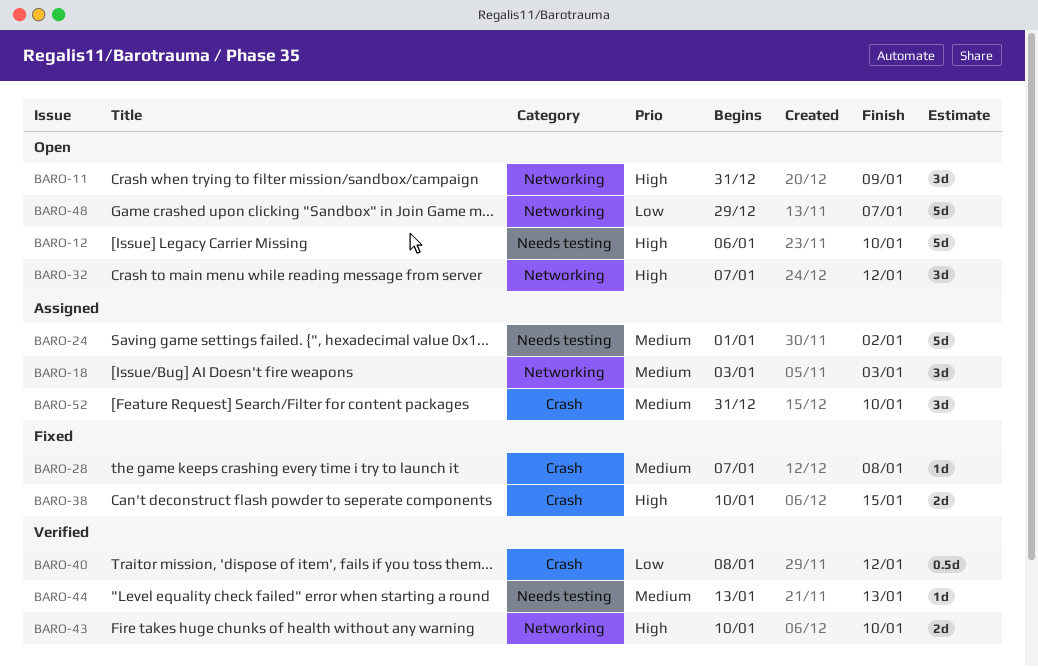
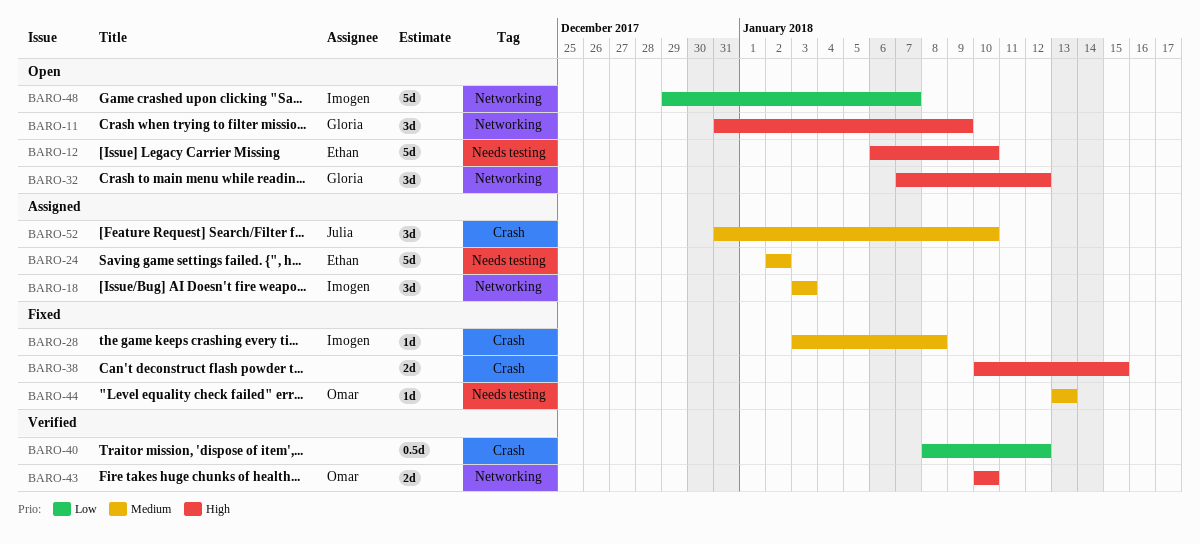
BARO-24, start: Jan 1 -> Jan 2
BARO-28, start: Jan 7 -> Jan 3
BARO-44, status: Verified -> Fixed

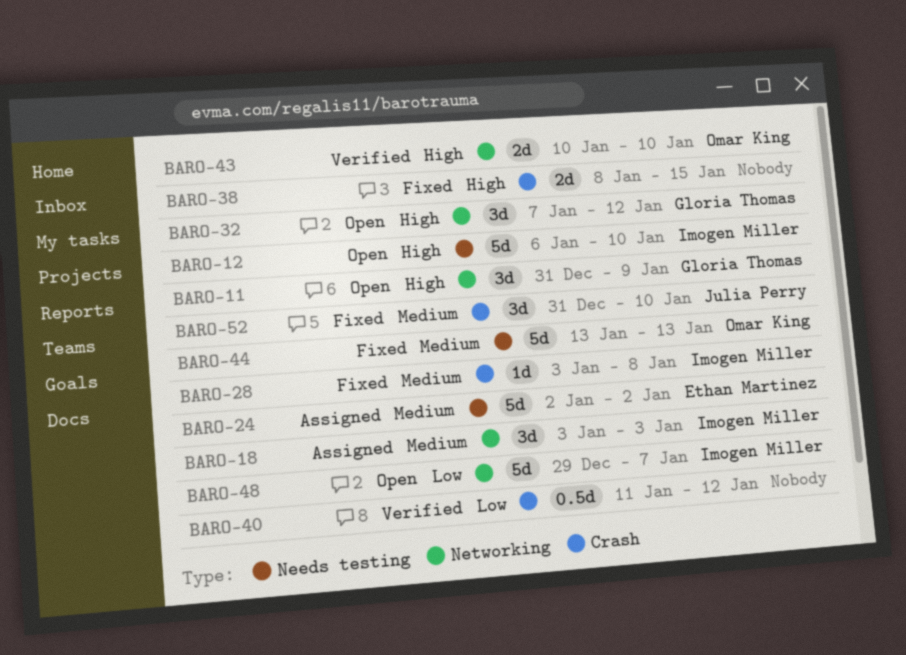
BARO-12, owner: Ethan Martinez -> Imogen Miller
BARO-38, start: Jan 10 -> Jan 8
BARO-40, start: Jan 8 -> Jan 11
BARO-44, estimate: 1d -> 5d
BARO-52, status: Assigned -> Fixed

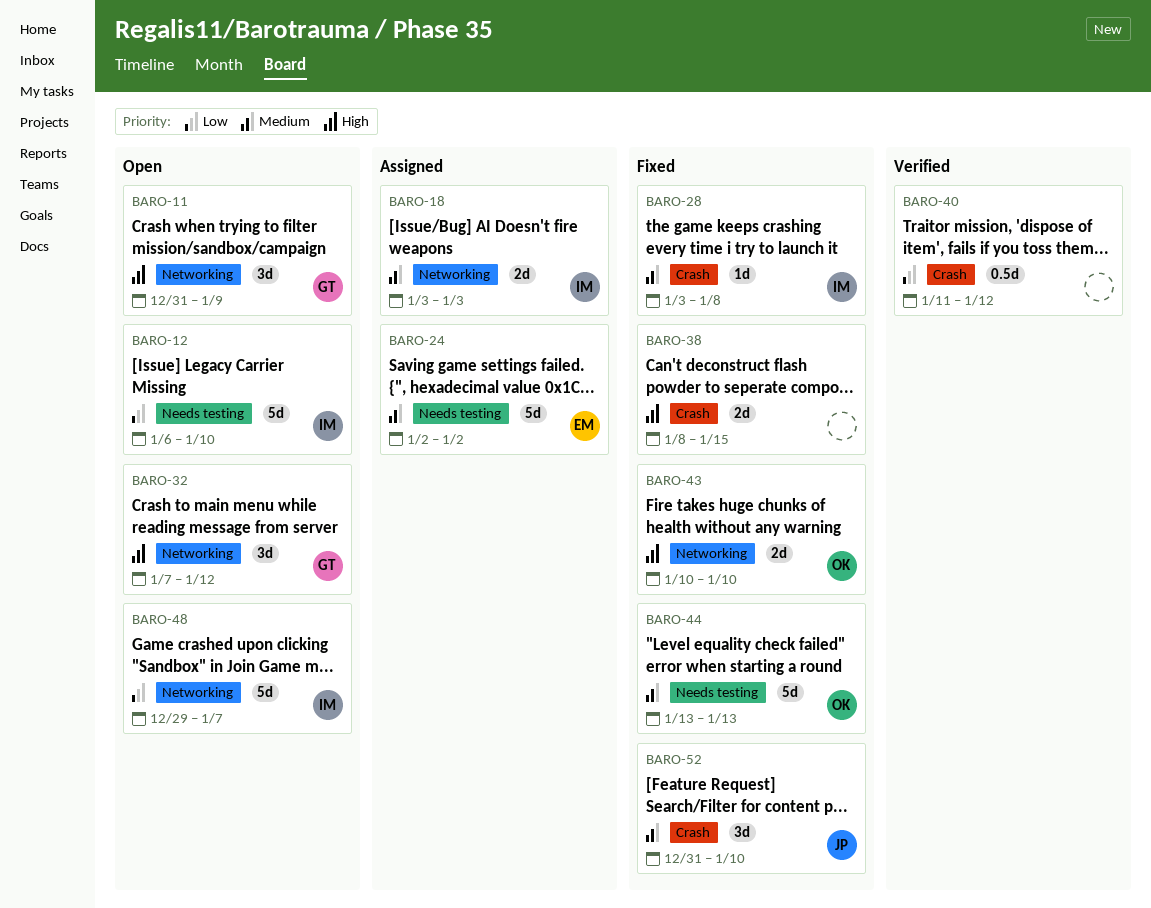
BARO-12, priority: High -> Low
BARO-18, estimate: 3d -> 2d
BARO-43, status: Verified -> Fixed

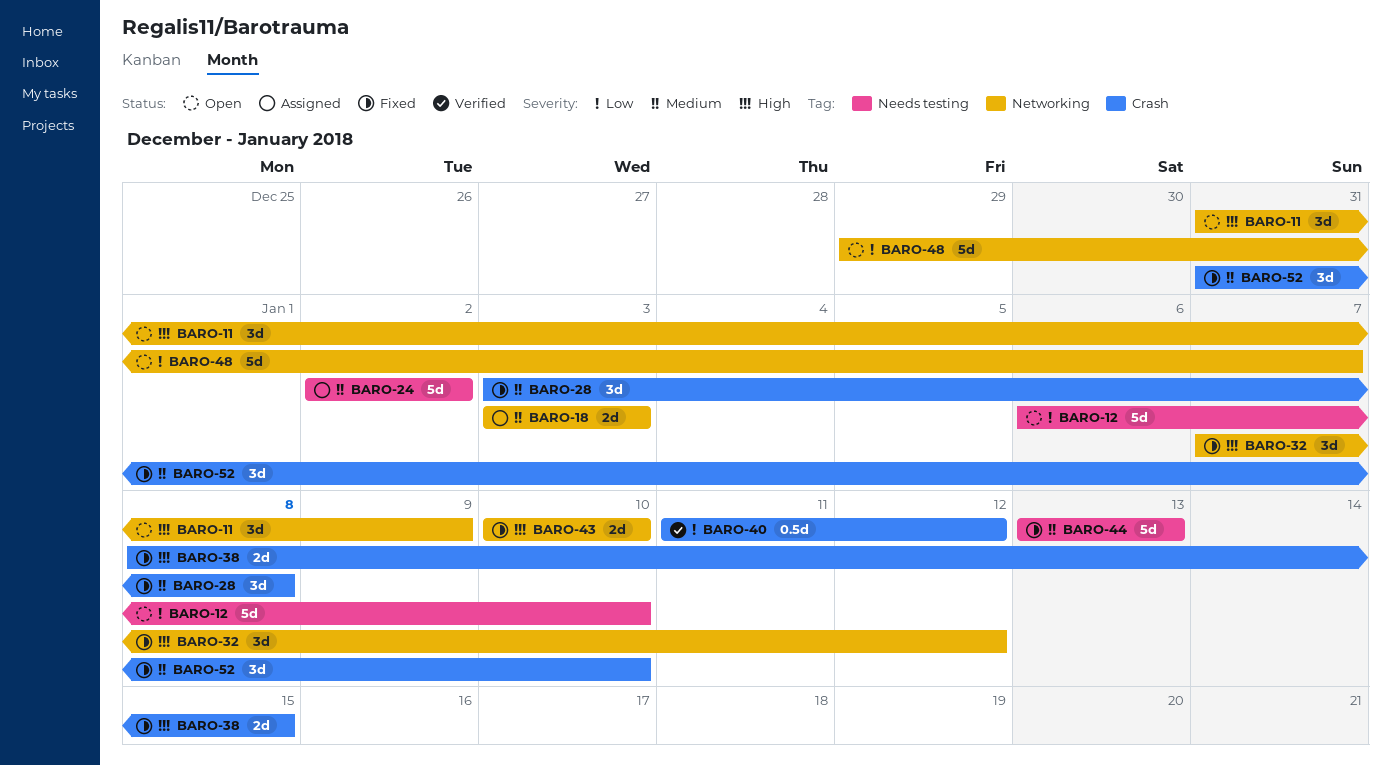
BARO-28, estimate: 1d -> 3d
BARO-32, status: Open -> Fixed

